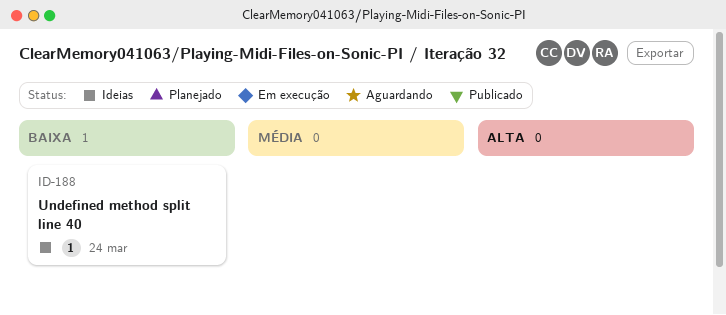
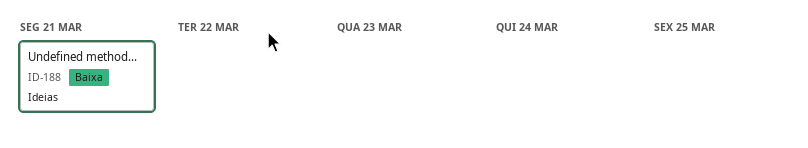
ID-188, due: Mar 24 -> Mar 21

